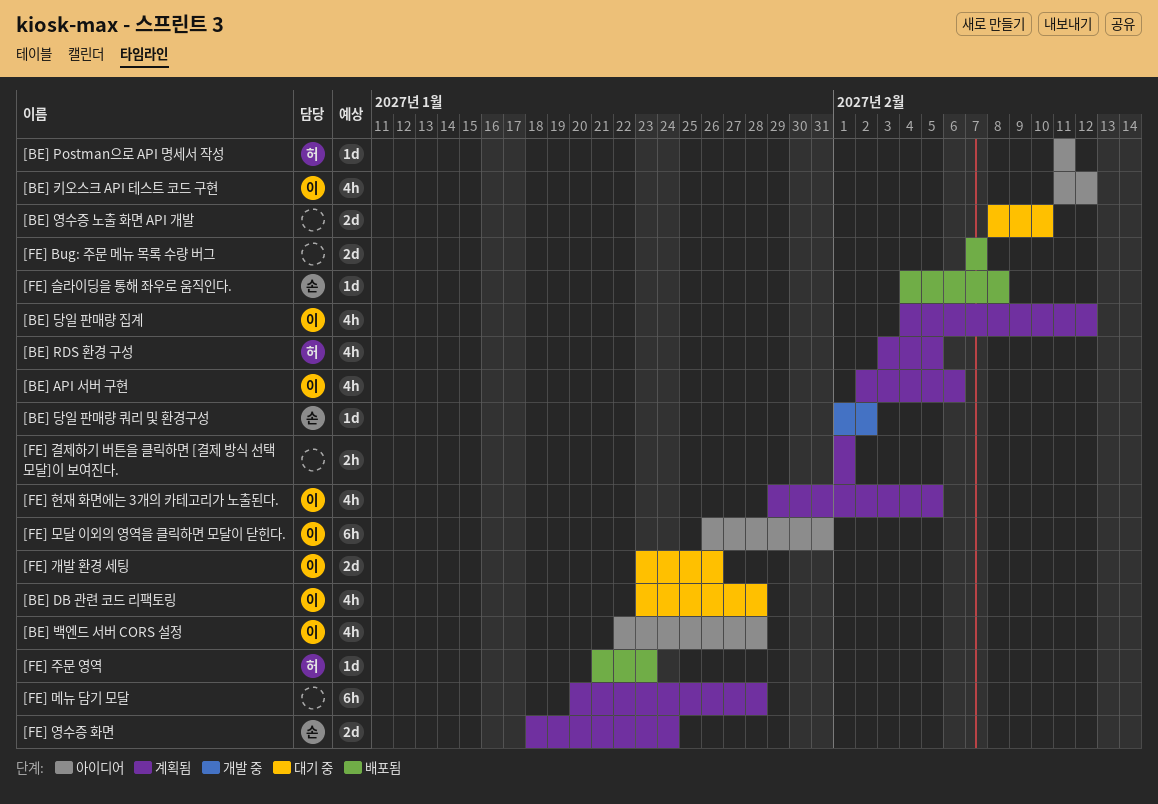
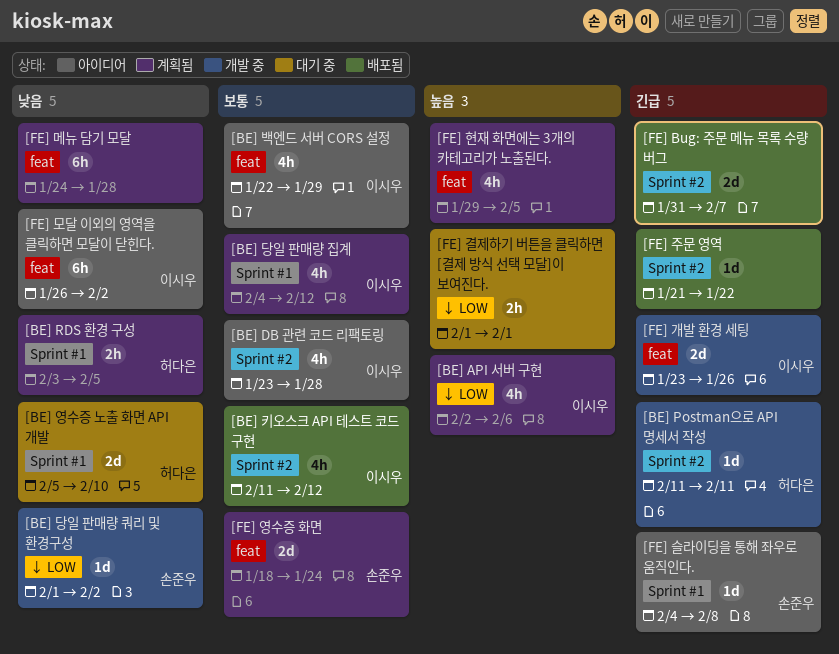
[BE] DB 관련 코드 리팩토링, status: 대기 중 -> 아이디어
[BE] Postman으로 API 명세서 작성, status: 아이디어 -> 개발 중
[BE] RDS 환경 구성, estimate: 4h -> 2h
[BE] 백엔드 서버 CORS 설정, due: Jan 28 -> Jan 29
[BE] 영수증 노출 화면 API 개발, owner: none -> 허다은
[BE] 영수증 노출 화면 API 개발, start: Feb 8 -> Feb 5
[BE] 키오스크 API 테스트 코드 구현, status: 아이디어 -> 배포됨
[FE] Bug: 주문 메뉴 목록 수량 버그, start: Feb 7 -> Jan 31
[FE] 개발 환경 세팅, status: 대기 중 -> 개발 중
[FE] 결제하기 버튼을 클릭하면 [결제 방식 선택 모달]이 보여진다., status: 계획됨 -> 대기 중
[FE] 메뉴 담기 모달, start: Jan 20 -> Jan 24
[FE] 모달 이외의 영역을 클릭하면 모달이 닫힌다., due: Jan 31 -> Feb 2
[FE] 슬라이딩을 통해 좌우로 움직인다., status: 배포됨 -> 아이디어
[FE] 주문 영역, owner: 허다은 -> none
[FE] 주문 영역, due: Jan 23 -> Jan 22
[FE] 현재 화면에는 3개의 카테고리가 노출된다., owner: 이시우 -> none

